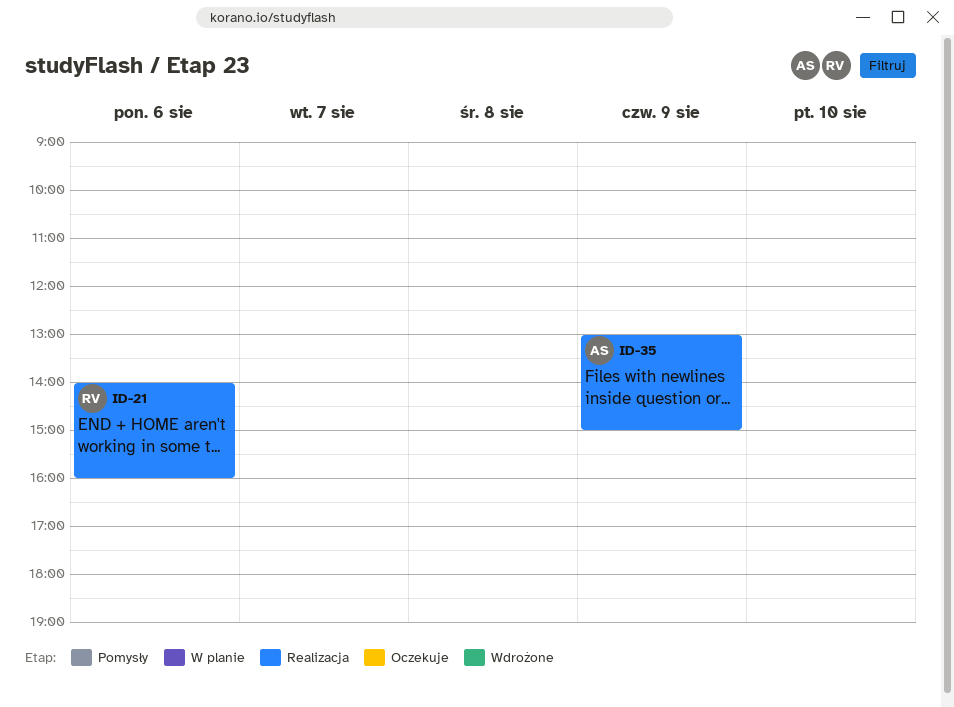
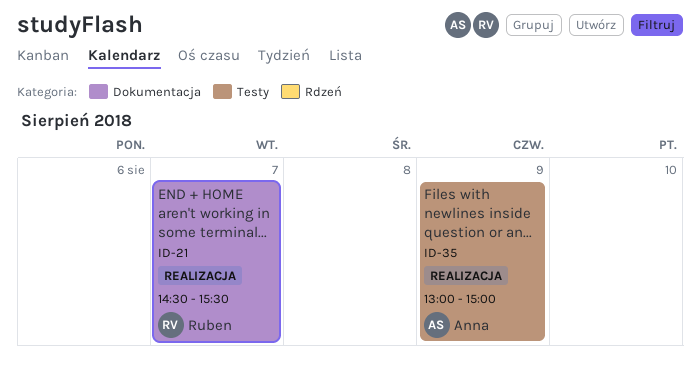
ID-21, day: Aug 6 -> Aug 7
ID-21, begins: 14:00 -> 14:30
ID-21, ends: 16:00 -> 15:30

